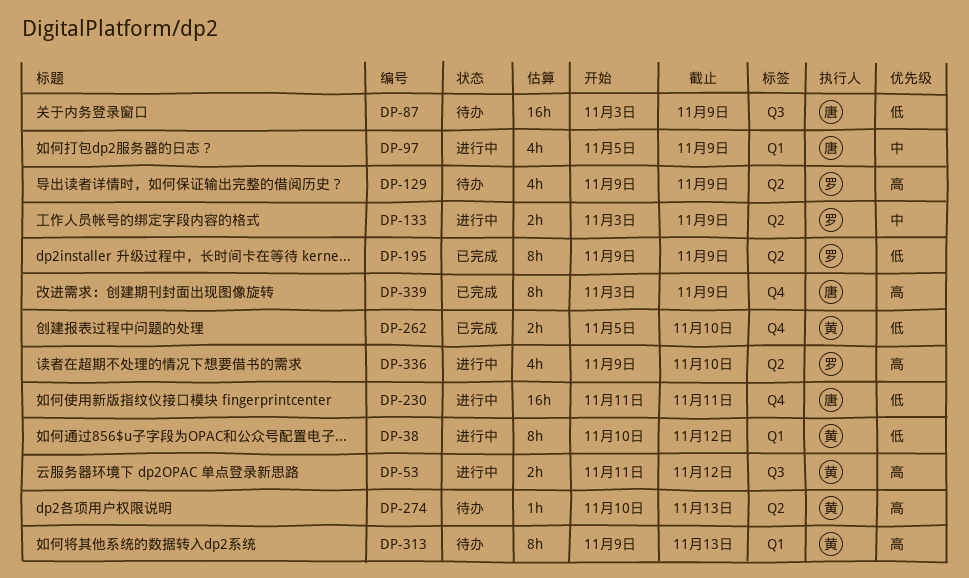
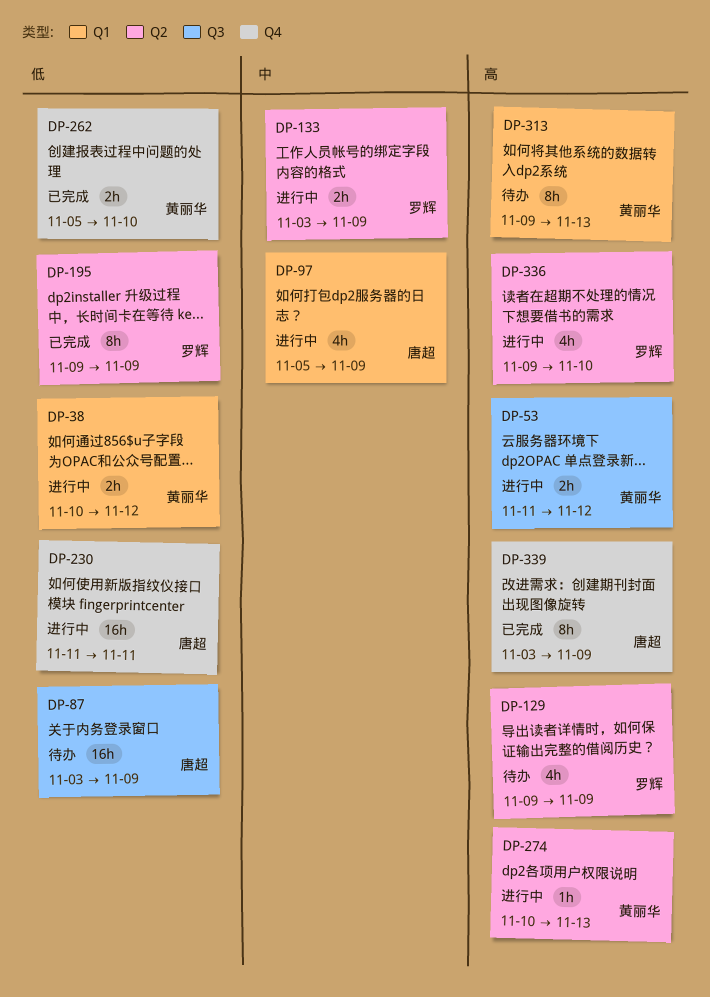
DP-38, estimate: 8h -> 2h
DP-274, status: 待办 -> 进行中

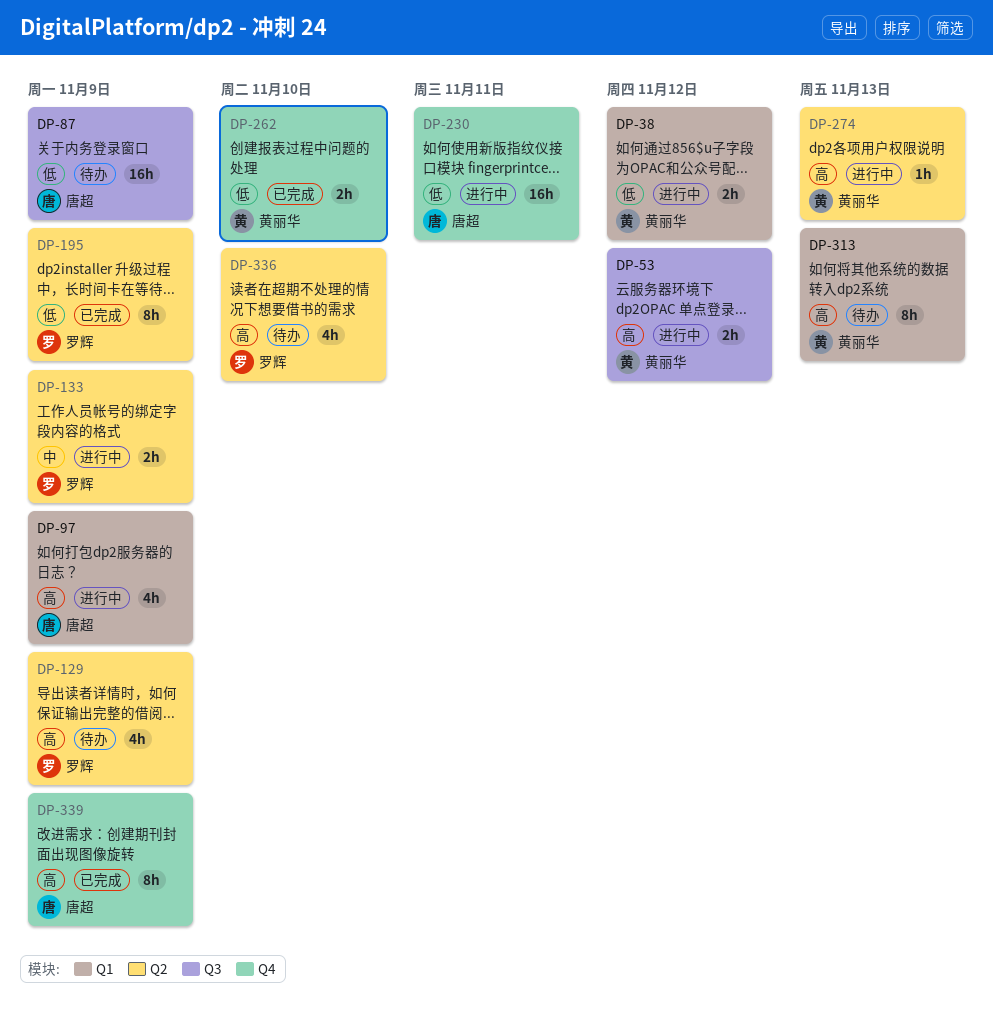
DP-97, priority: 中 -> 高
DP-336, status: 进行中 -> 待办

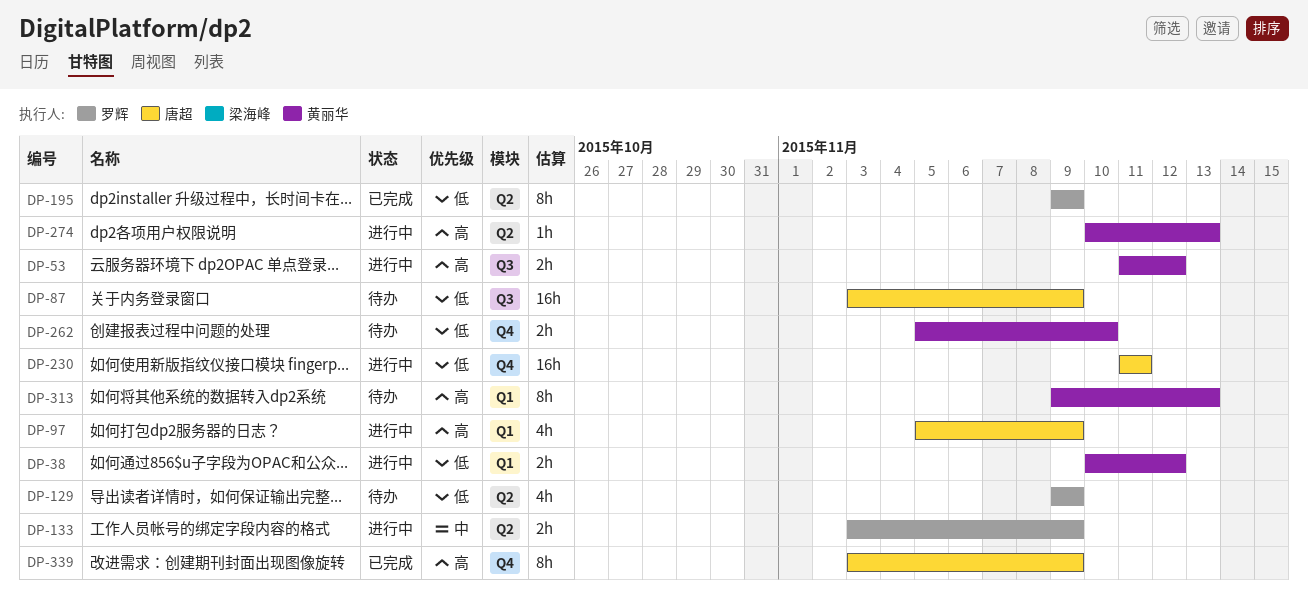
DP-129, priority: 高 -> 低
DP-262, status: 已完成 -> 待办
DP-336: present -> none

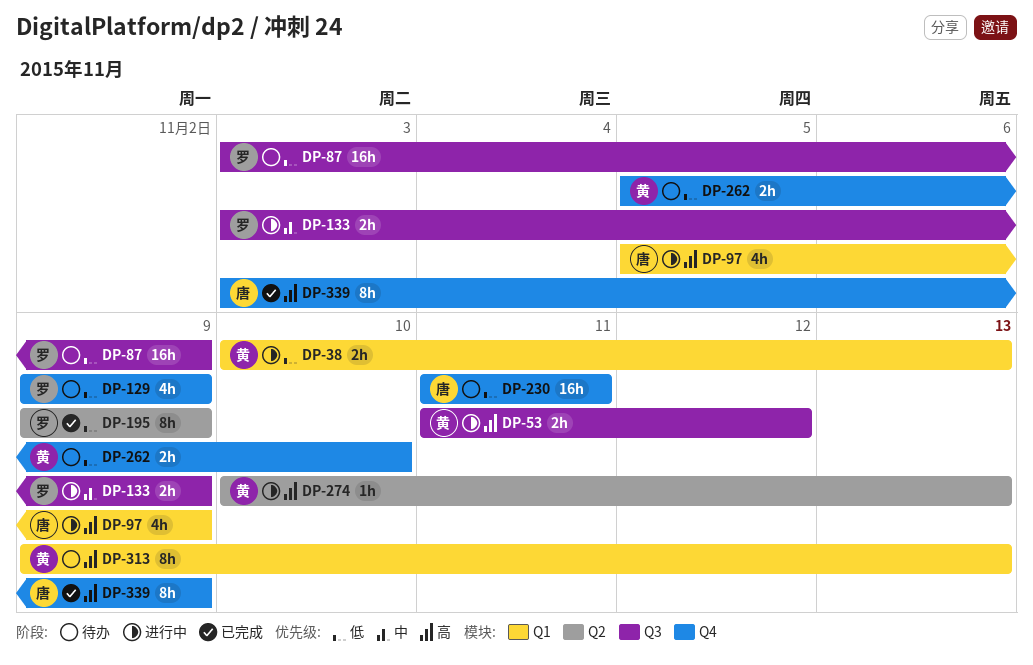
DP-38, due: Nov 12 -> Nov 13
DP-87, owner: 唐超 -> 罗辉
DP-129, label: Q2 -> Q4
DP-133, label: Q2 -> Q3
DP-230, status: 进行中 -> 待办

